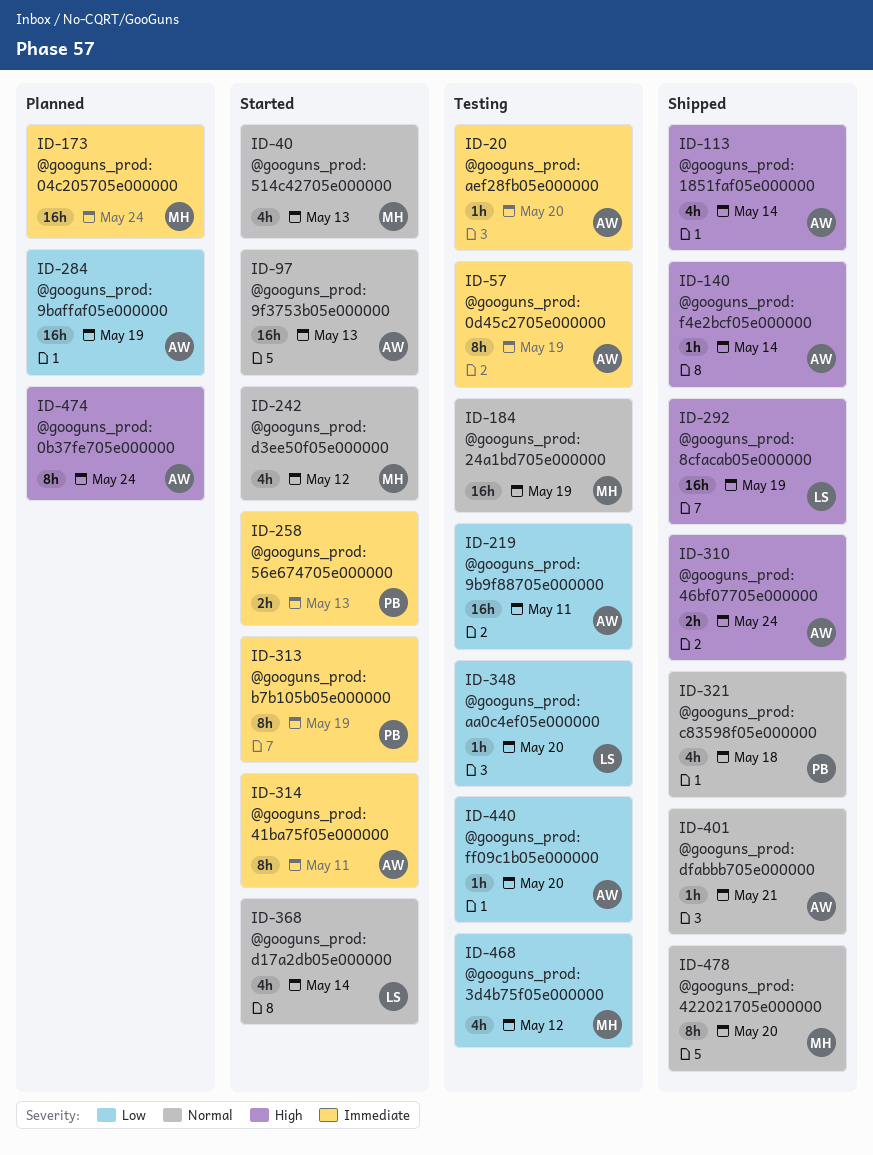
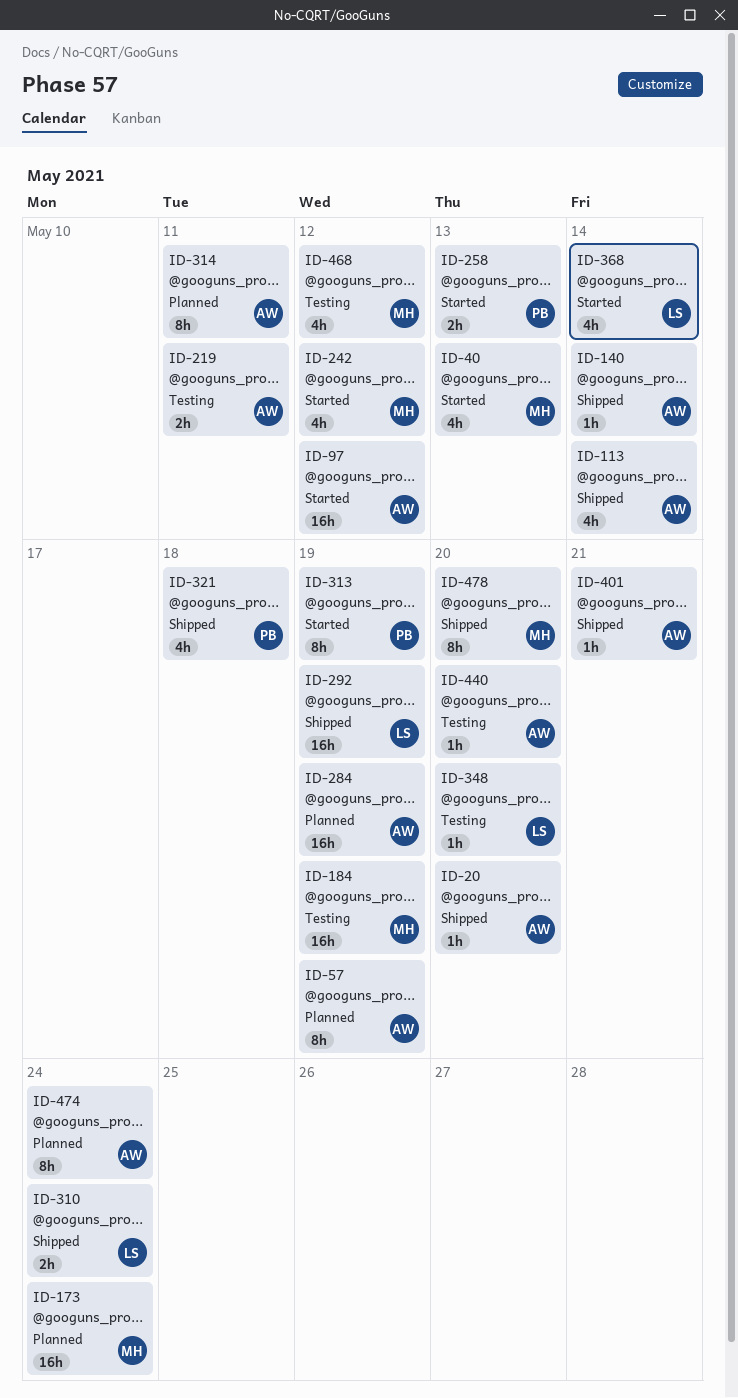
ID-20, status: Testing -> Shipped
ID-57, status: Testing -> Planned
ID-97, due: May 13 -> May 12
ID-219, estimate: 16h -> 2h
ID-310, owner: AW -> LS
ID-314, status: Started -> Planned

